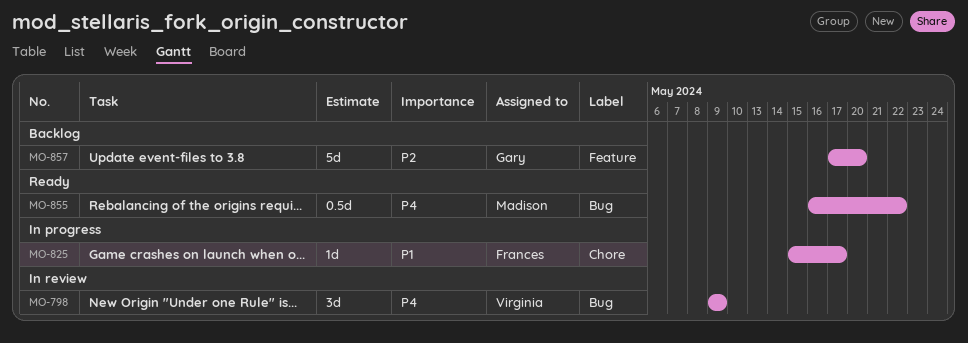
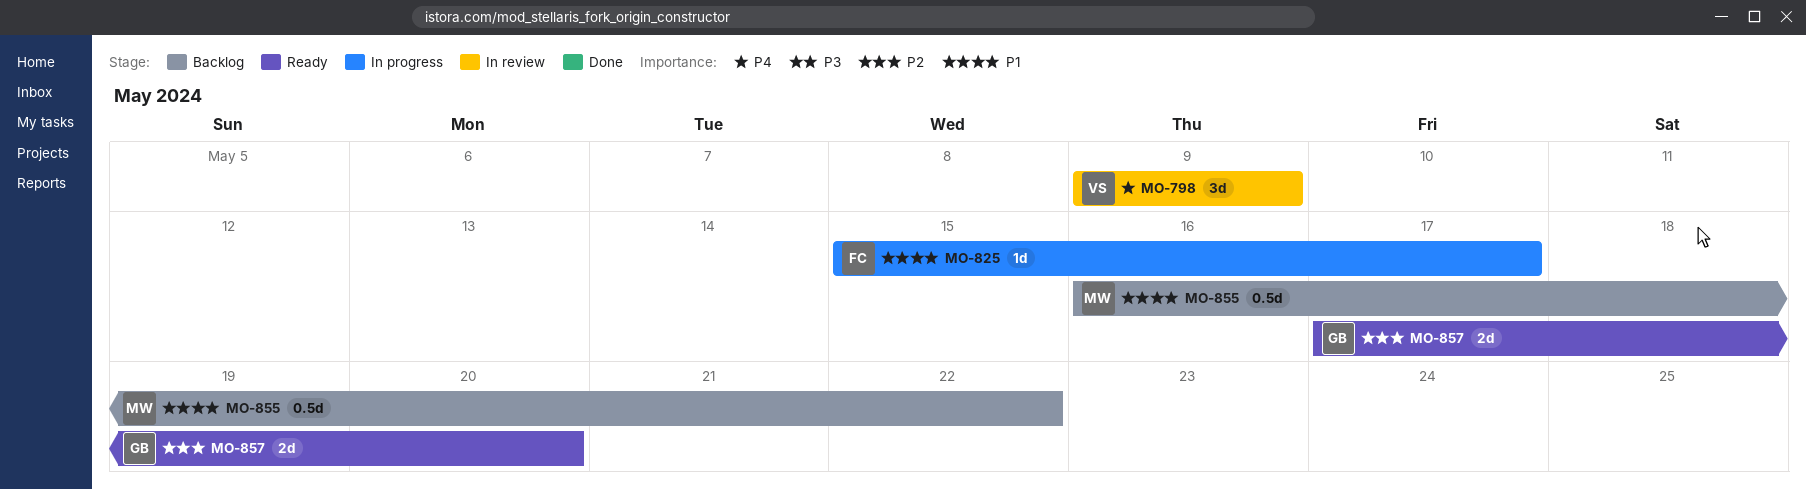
MO-855, status: Ready -> Backlog
MO-855, priority: P4 -> P1
MO-857, status: Backlog -> Ready
MO-857, estimate: 5d -> 2d

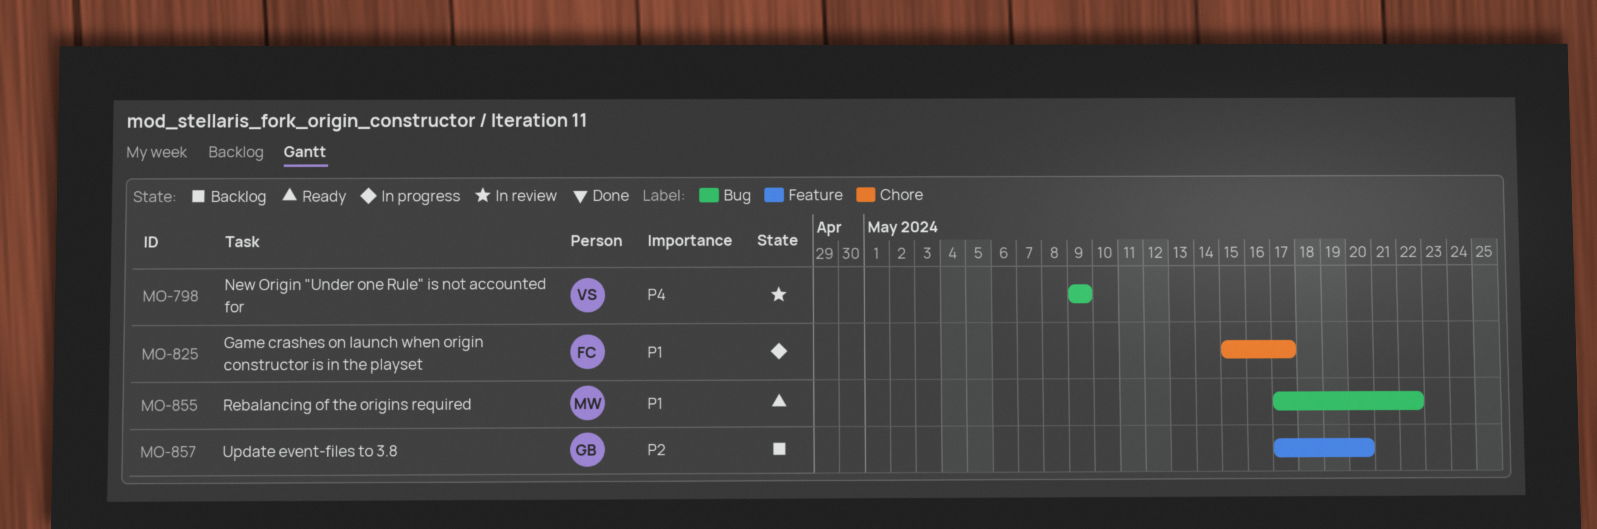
MO-855, status: Backlog -> Ready
MO-855, start: May 16 -> May 17
MO-857, status: Ready -> Backlog

